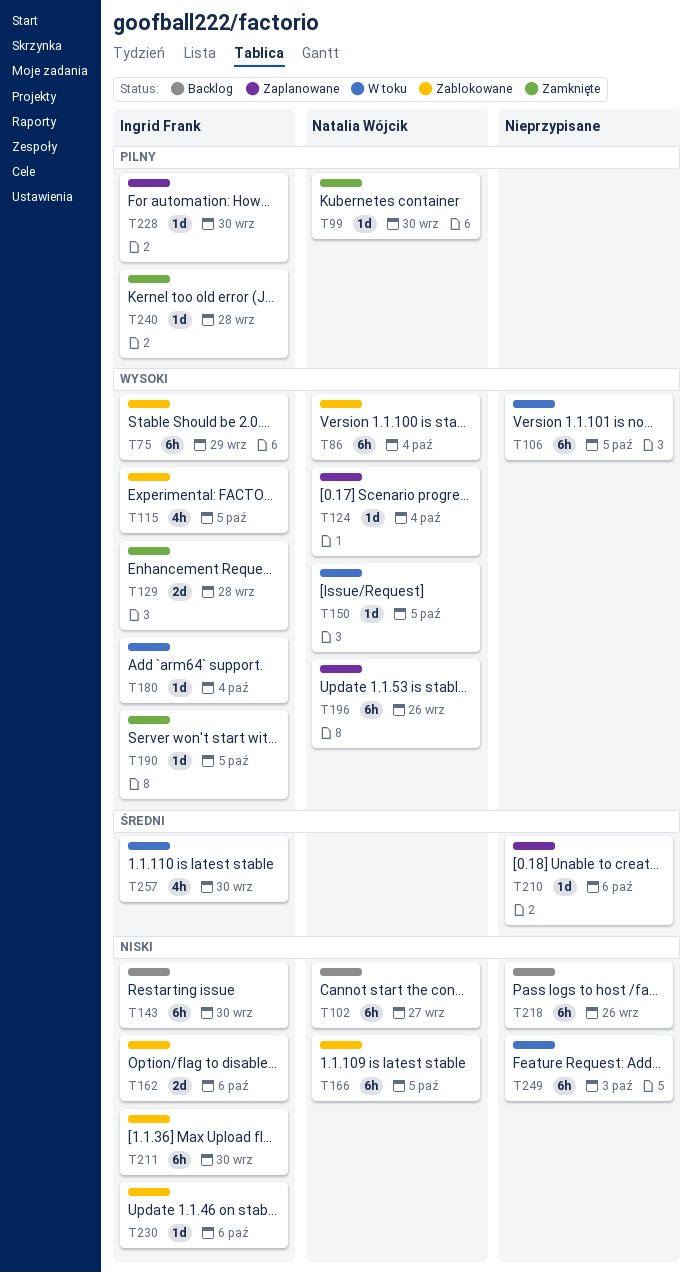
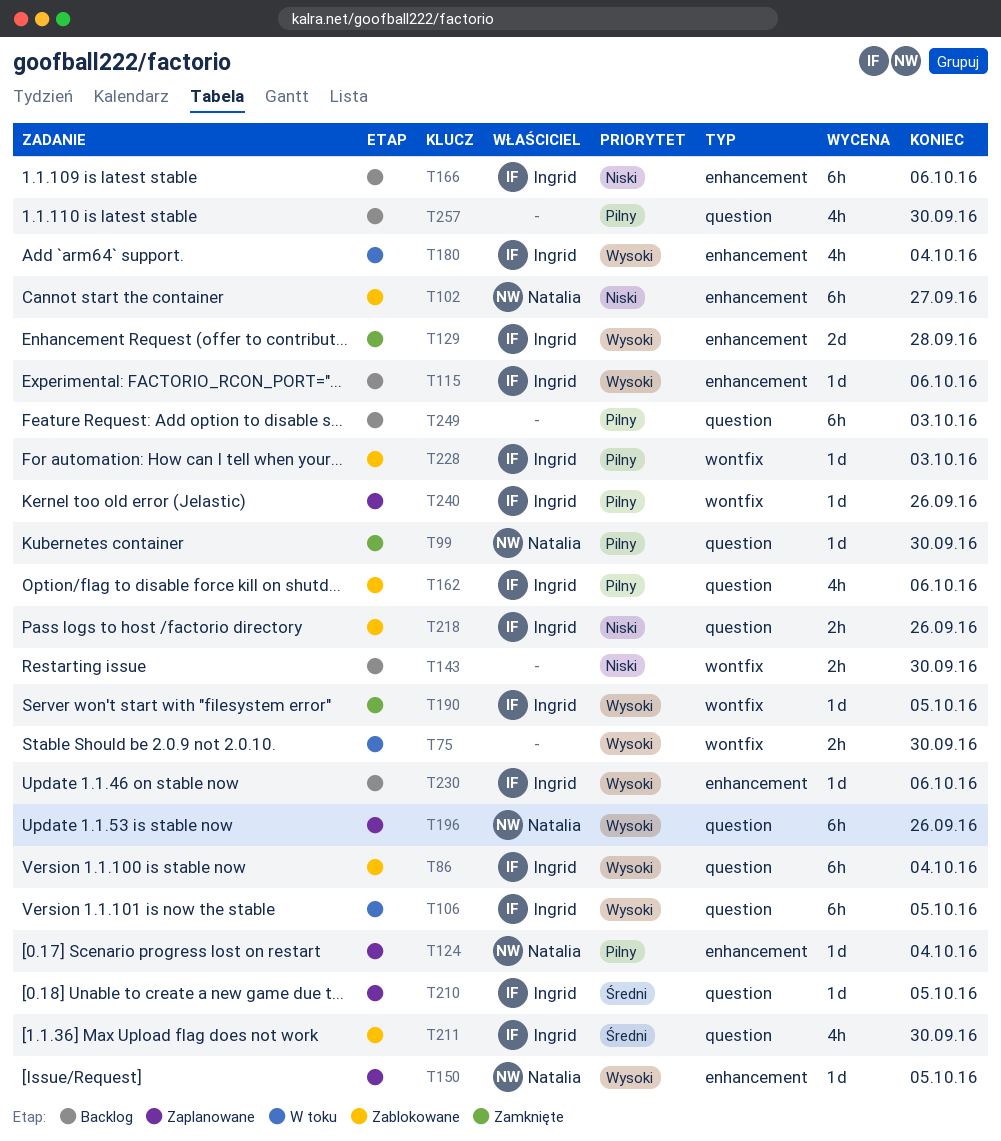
T75, status: Zablokowane -> W toku
T75, owner: Ingrid Frank -> none
T75, estimate: 6h -> 2h
T75, due: Sep 29 -> Sep 30
T86, owner: Natalia Wójcik -> Ingrid Frank
T102, status: Backlog -> Zablokowane
T106, owner: none -> Ingrid Frank
T115, status: Zablokowane -> Backlog
T115, estimate: 4h -> 1d
T115, due: Oct 5 -> Oct 6
T124, priority: Wysoki -> Pilny
T143, owner: Ingrid Frank -> none
T143, estimate: 6h -> 2h
T150, status: W toku -> Zaplanowane
T162, priority: Niski -> Pilny
T162, estimate: 2d -> 4h
T166, status: Zablokowane -> Backlog
T166, owner: Natalia Wójcik -> Ingrid Frank
T166, due: Oct 5 -> Oct 6
T180, estimate: 1d -> 4h
T210, owner: none -> Ingrid Frank
T210, due: Oct 6 -> Oct 5
T211, priority: Niski -> Średni
T211, estimate: 6h -> 4h
T218, status: Backlog -> Zablokowane
T218, owner: none -> Ingrid Frank
T218, estimate: 6h -> 2h
T228, status: Zaplanowane -> Zablokowane
T228, due: Sep 30 -> Oct 3
T230, status: Zablokowane -> Backlog
T230, priority: Niski -> Wysoki
T240, status: Zamknięte -> Zaplanowane
T240, due: Sep 28 -> Sep 26
T249, status: W toku -> Backlog
T249, priority: Niski -> Pilny
T257, status: W toku -> Backlog
T257, owner: Ingrid Frank -> none
T257, priority: Średni -> Pilny

